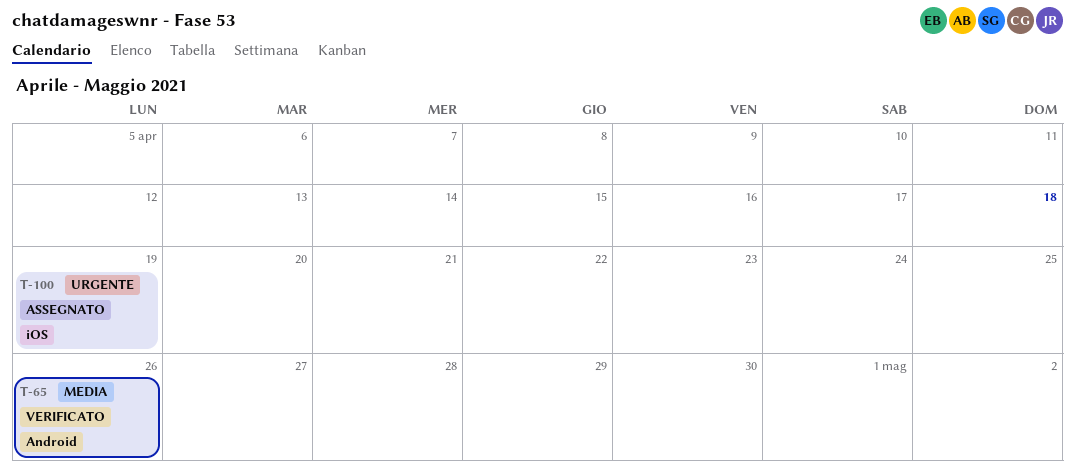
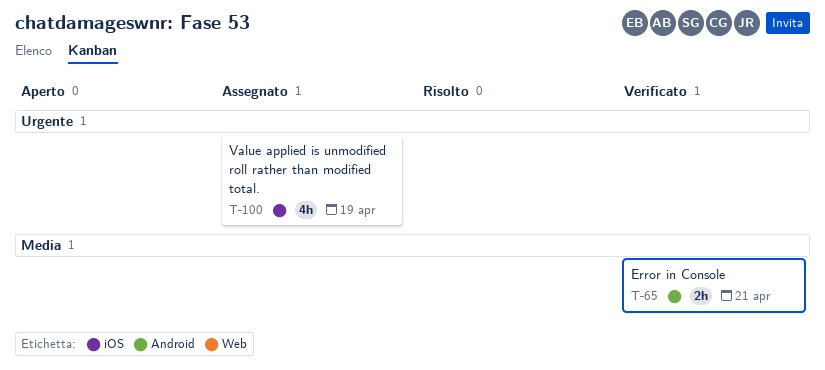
T-65, due: Apr 26 -> Apr 21

